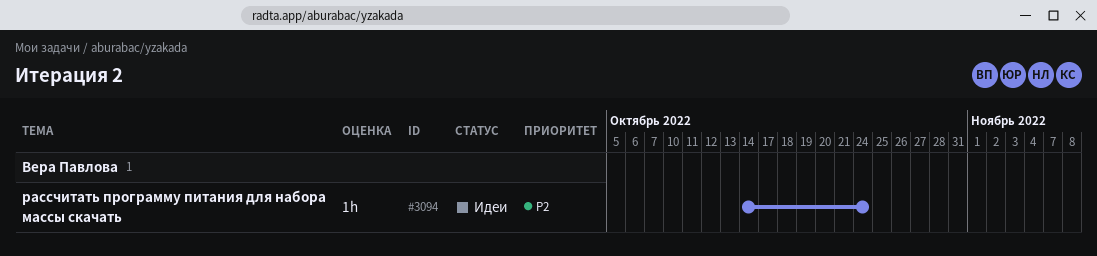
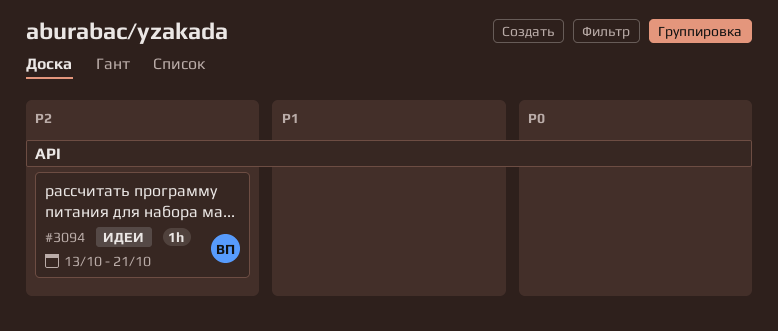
#3094, start: Oct 14 -> Oct 13
#3094, due: Oct 24 -> Oct 21

